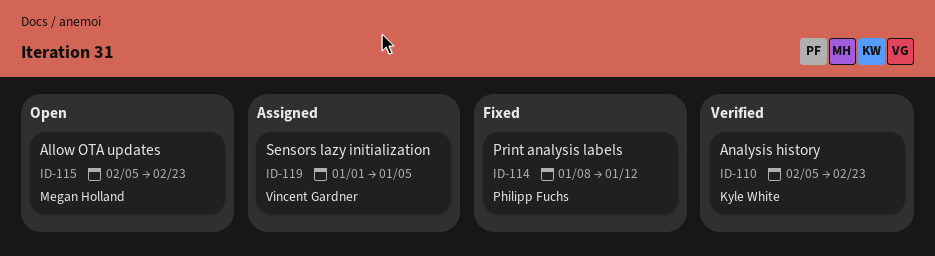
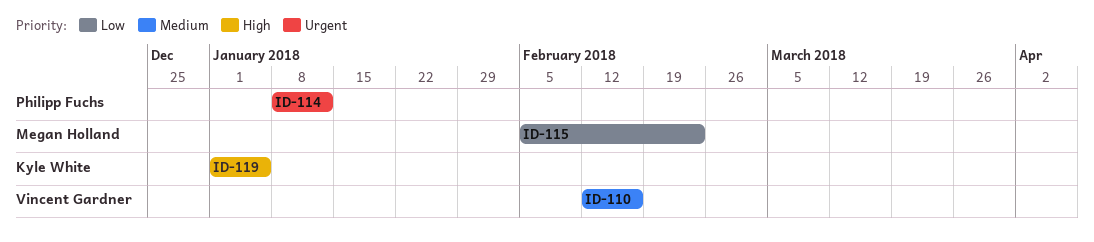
ID-110, owner: Kyle White -> Vincent Gardner
ID-110, start: Feb 5 -> Feb 12
ID-110, due: Feb 23 -> Feb 16
ID-119, owner: Vincent Gardner -> Kyle White

